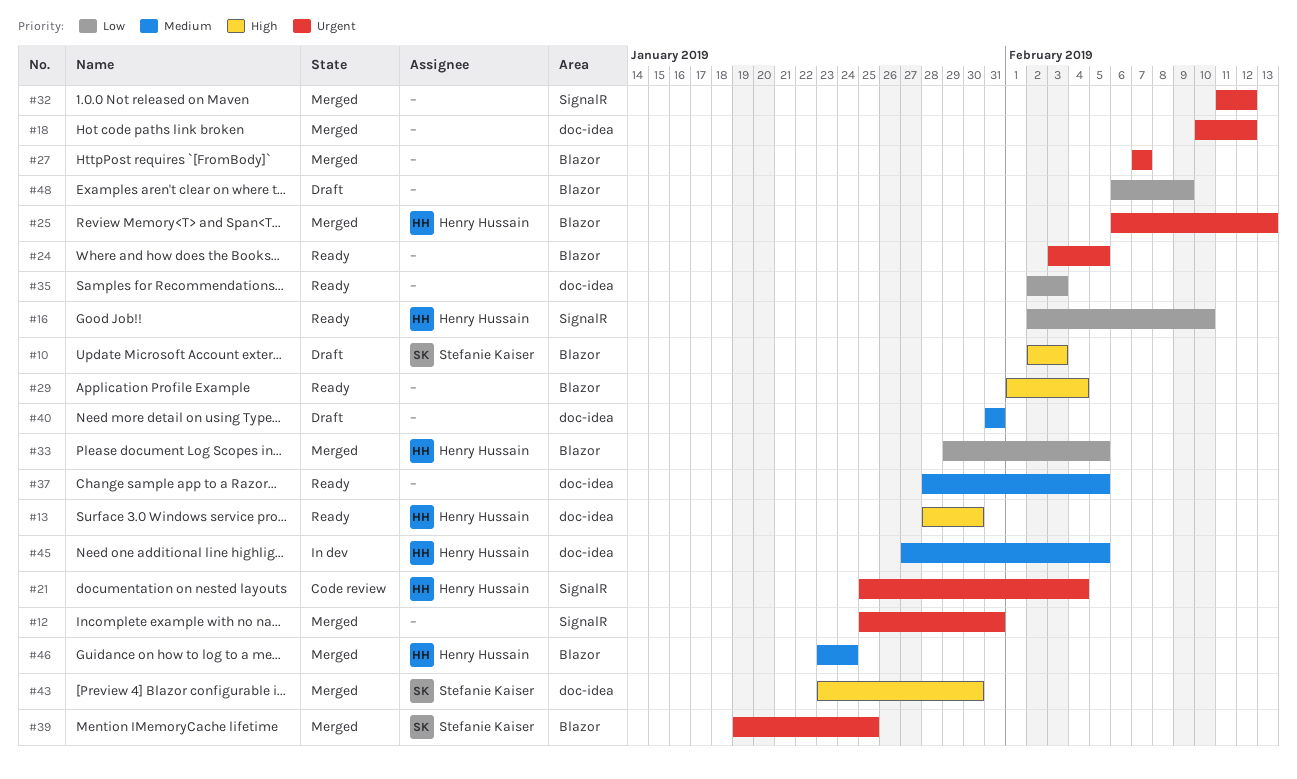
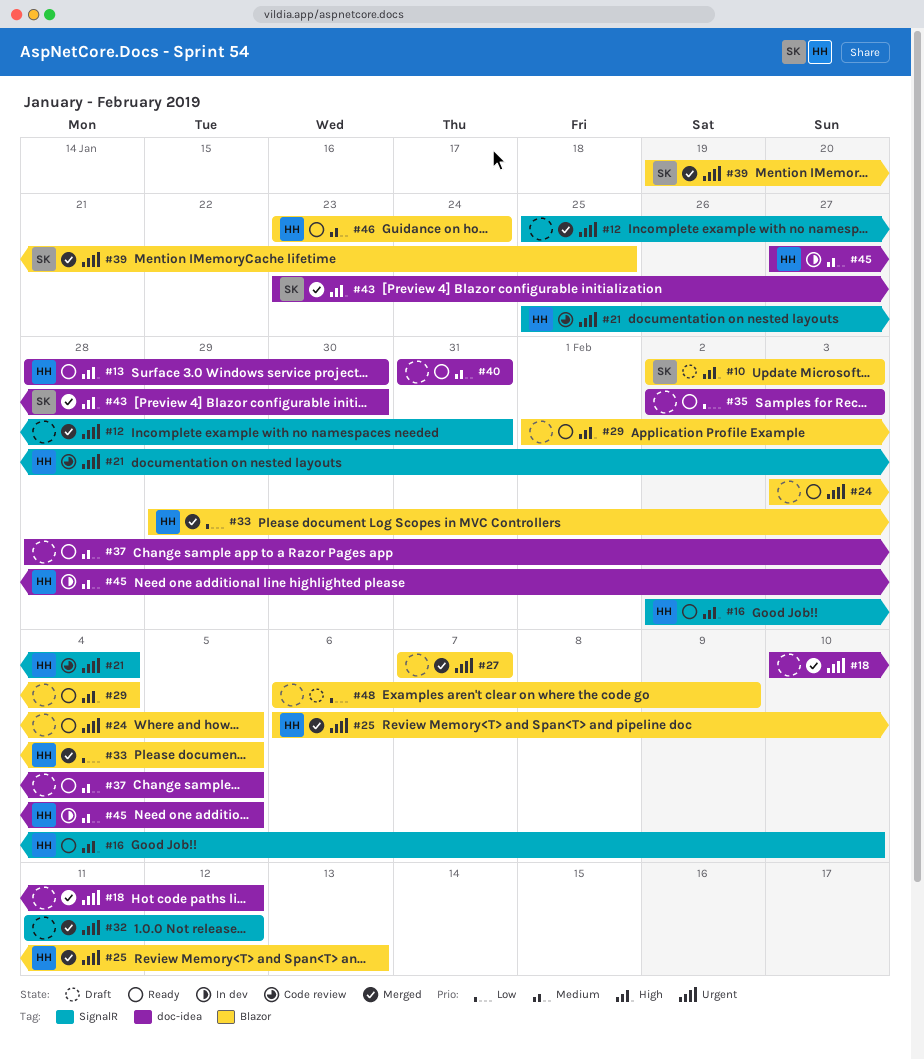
#16, priority: Low -> High
#40, status: Draft -> Ready
#46, status: Merged -> Ready

